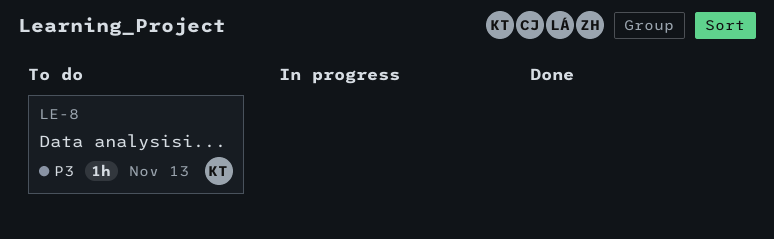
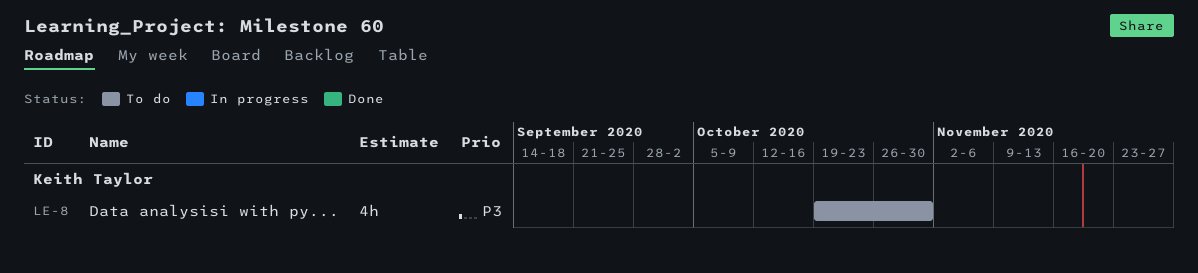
LE-8, estimate: 1h -> 4h
LE-8, due: Nov 13 -> Oct 30

